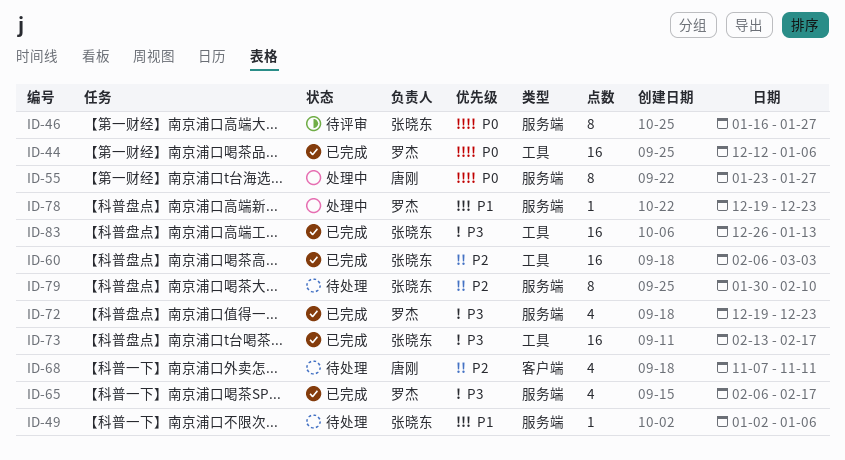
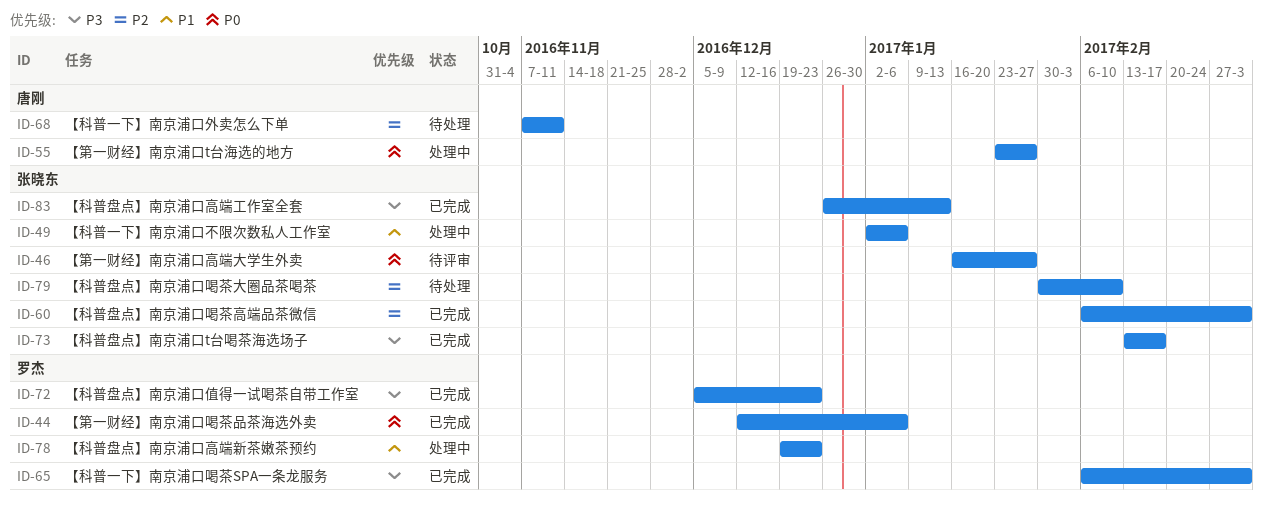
ID-49, status: 待处理 -> 处理中
ID-65, due: Feb 17 -> Mar 3
ID-72, start: Dec 19 -> Dec 5

